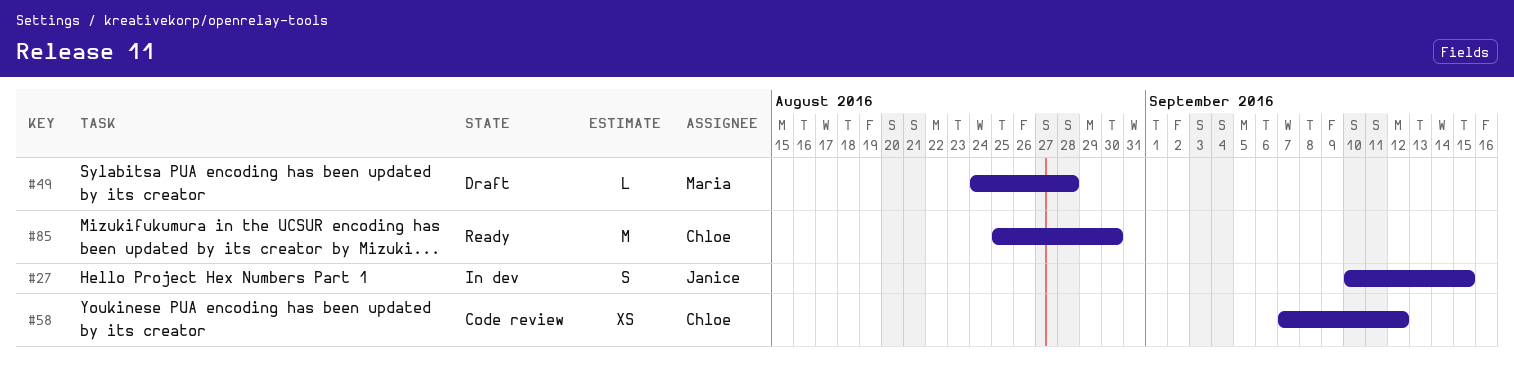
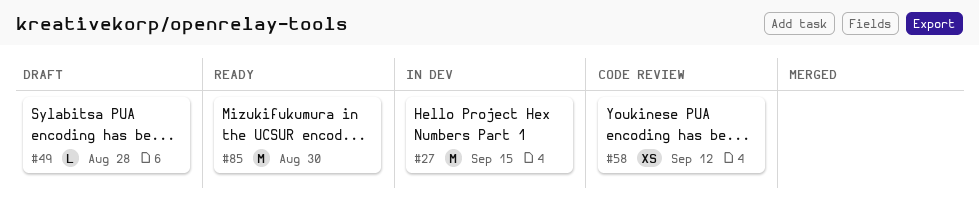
#27, estimate: S -> M

